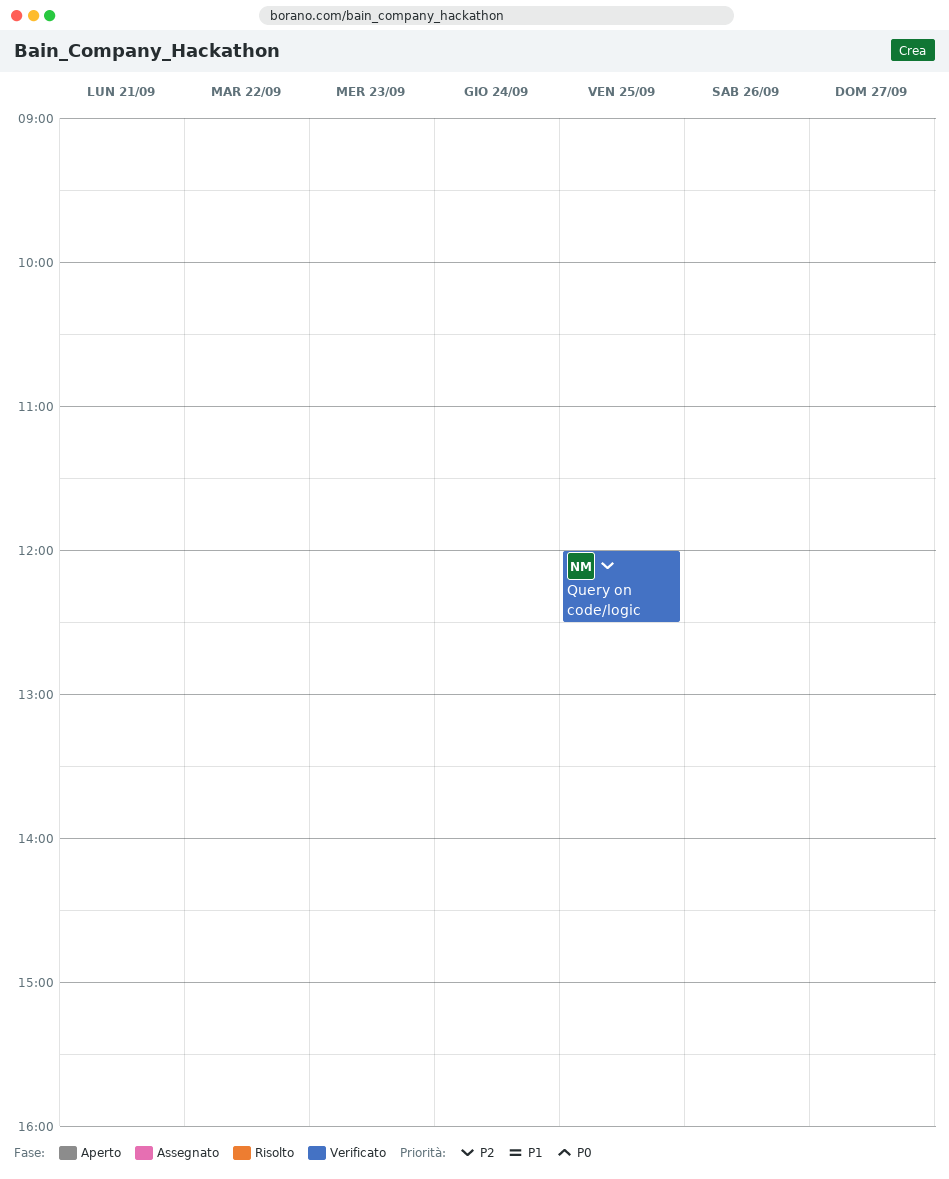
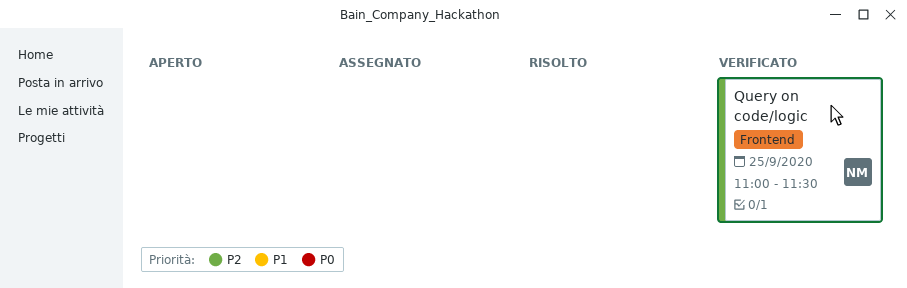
Query on code/logic, begins: 12:00 -> 11:00
Query on code/logic, ends: 12:30 -> 11:30

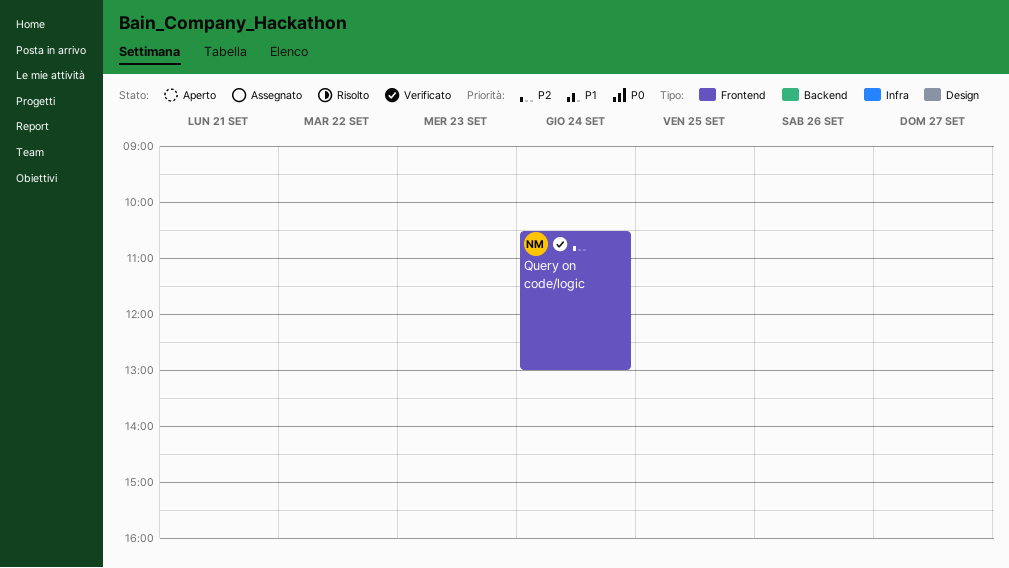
Query on code/logic, day: Sep 25 -> Sep 24
Query on code/logic, begins: 11:00 -> 10:30
Query on code/logic, ends: 11:30 -> 13:00

